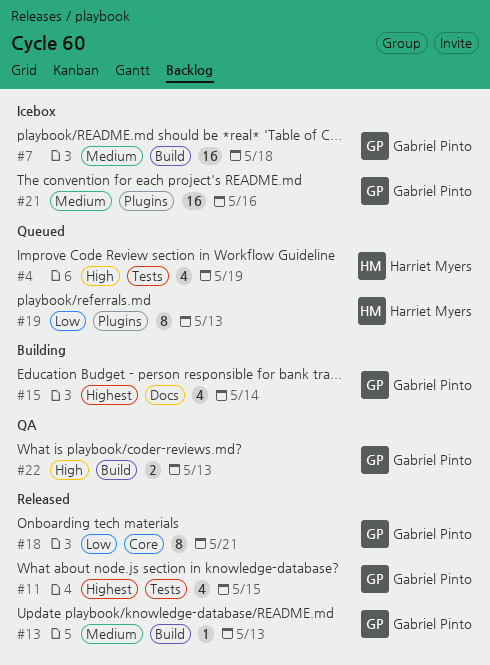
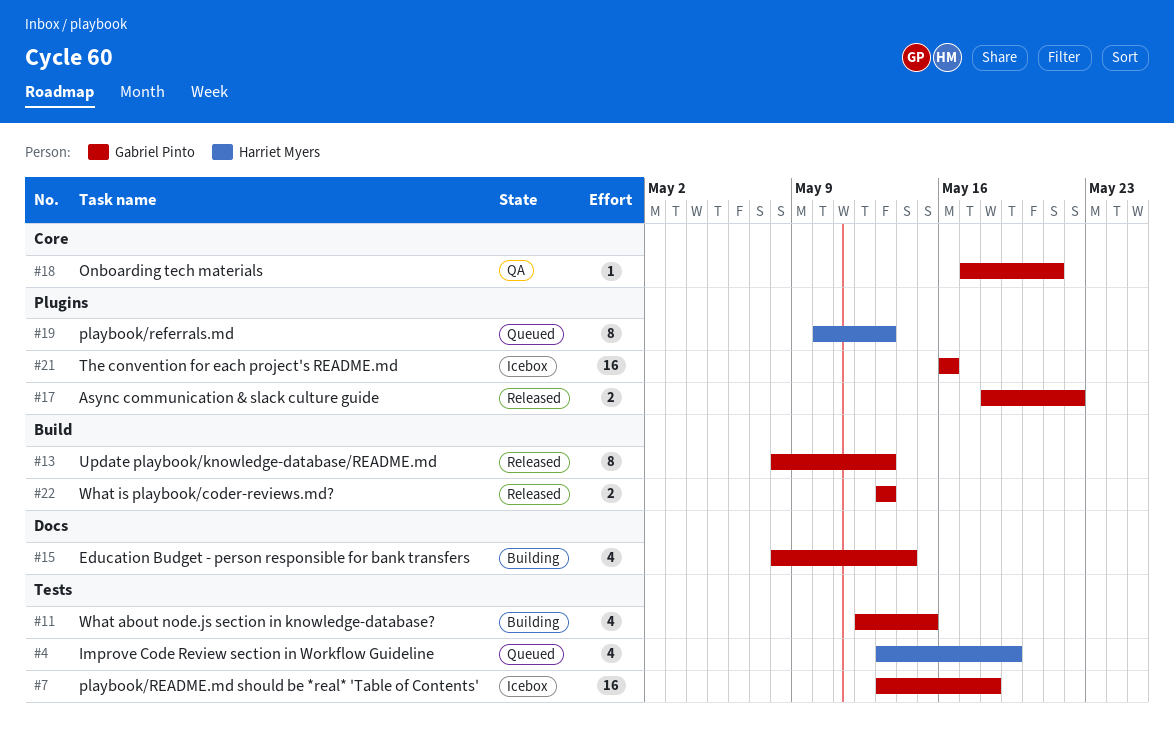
#7, label: Build -> Tests
#11, status: Released -> Building
#13, estimate: 1 -> 8
#17: none -> present
#18, status: Released -> QA
#18, estimate: 8 -> 1
#22, status: QA -> Released

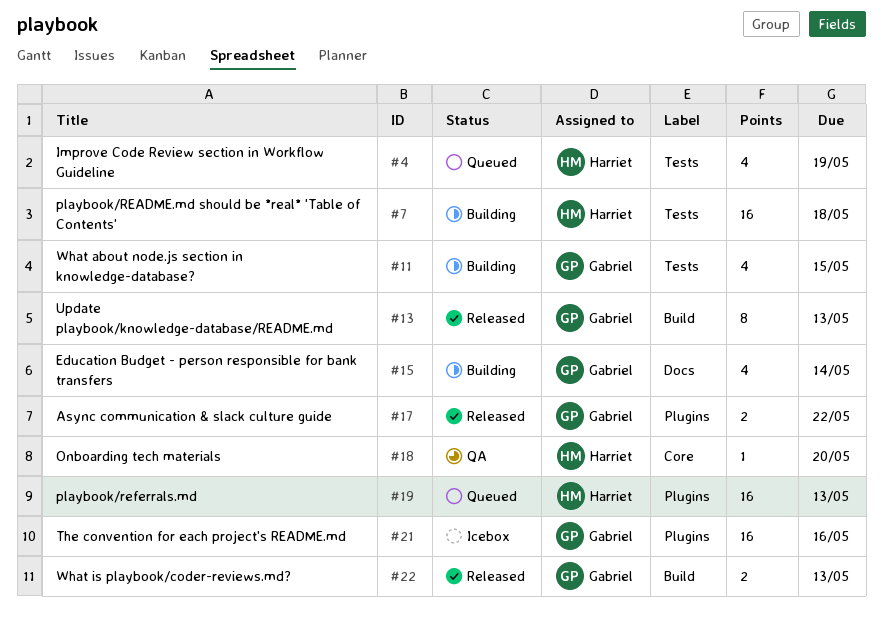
#7, status: Icebox -> Building
#7, owner: Gabriel Pinto -> Harriet Myers
#18, owner: Gabriel Pinto -> Harriet Myers
#18, due: May 21 -> May 20
#19, estimate: 8 -> 16

